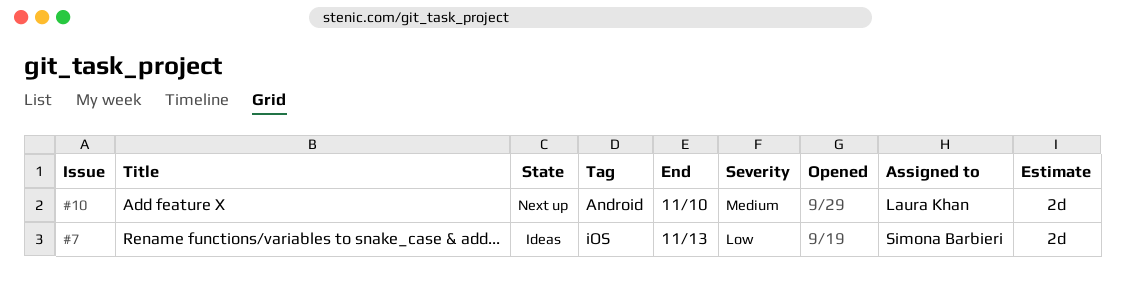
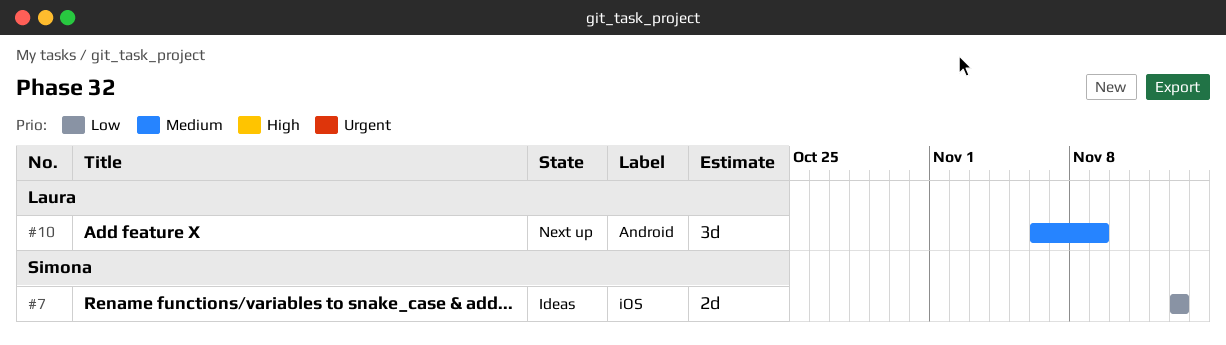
#10, estimate: 2d -> 3d
#10, due: Nov 10 -> Nov 9

